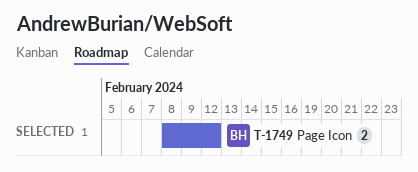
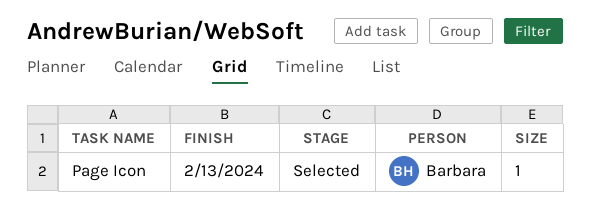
Page Icon, estimate: 2 -> 1
Page Icon, due: Feb 12 -> Feb 13

